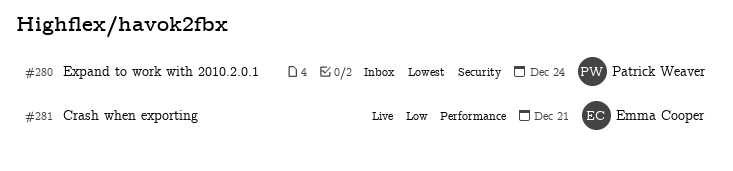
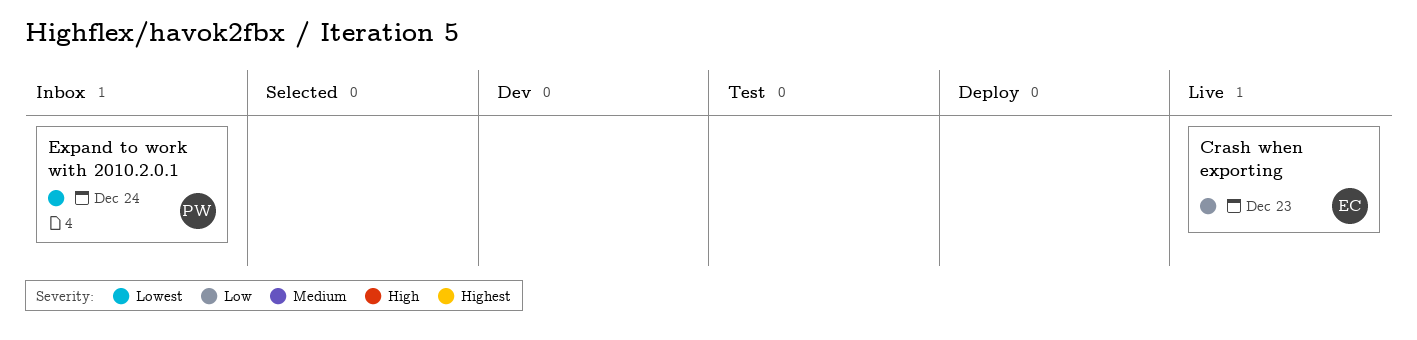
Crash when exporting, due: Dec 21 -> Dec 23

